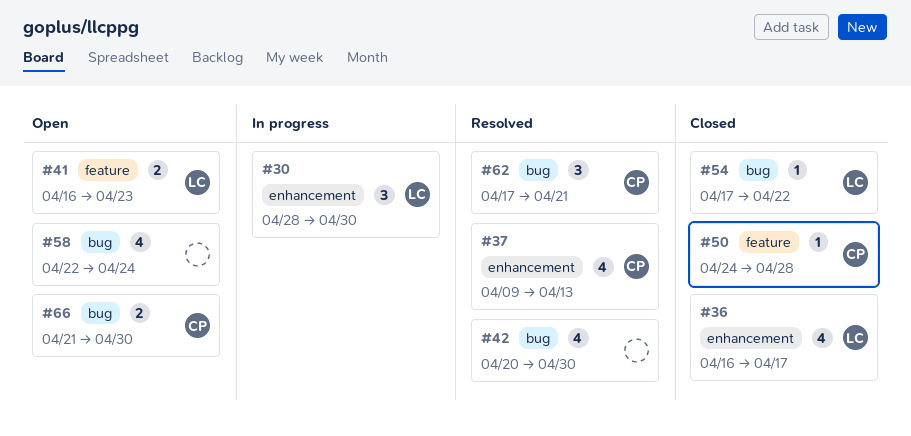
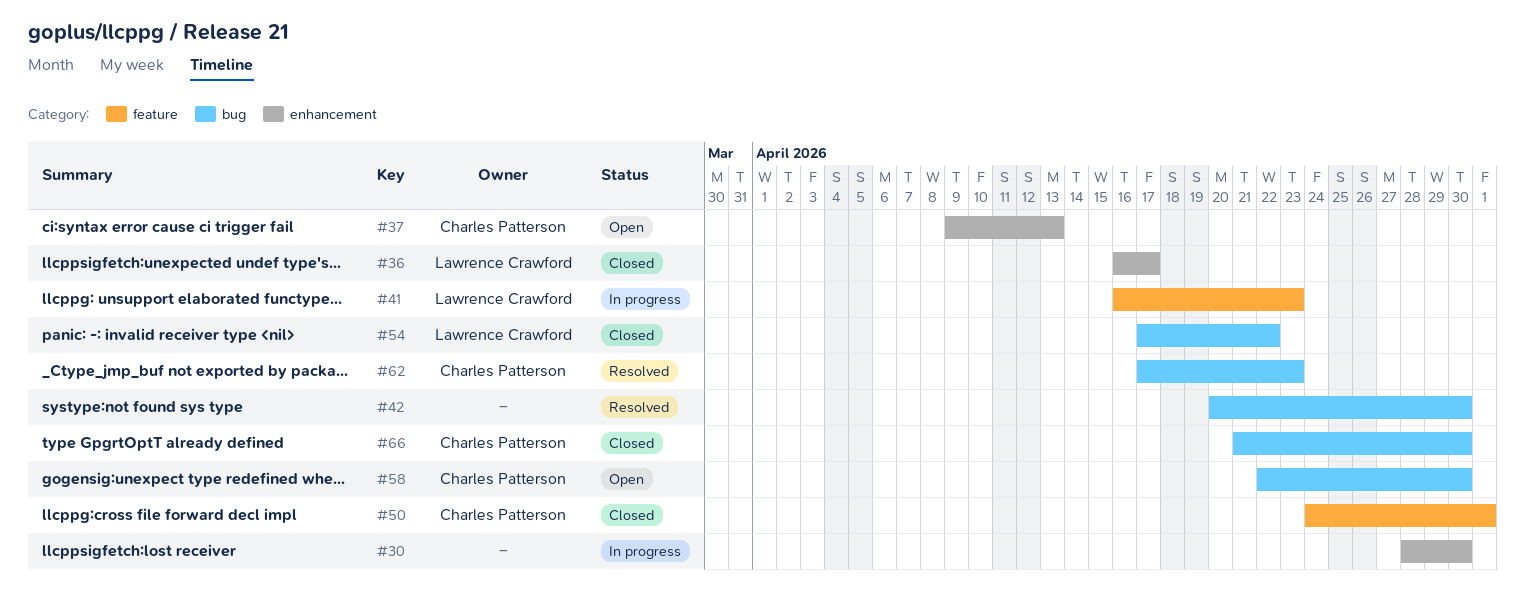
#30, owner: Lawrence Crawford -> none
#37, status: Resolved -> Open
#41, status: Open -> In progress
#50, due: Apr 28 -> May 1
#58, owner: none -> Charles Patterson
#58, due: Apr 24 -> Apr 30
#62, due: Apr 21 -> Apr 23
#66, status: Open -> Closed

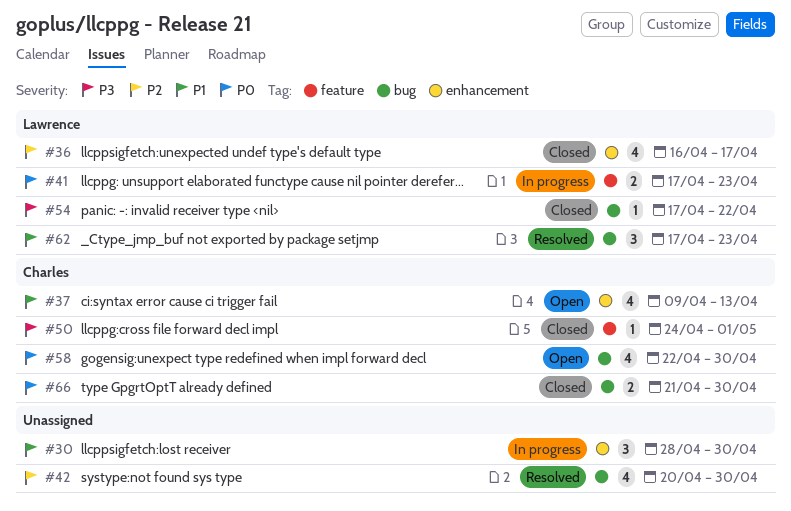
#41, start: Apr 16 -> Apr 17
#62, owner: Charles Patterson -> Lawrence Crawford

